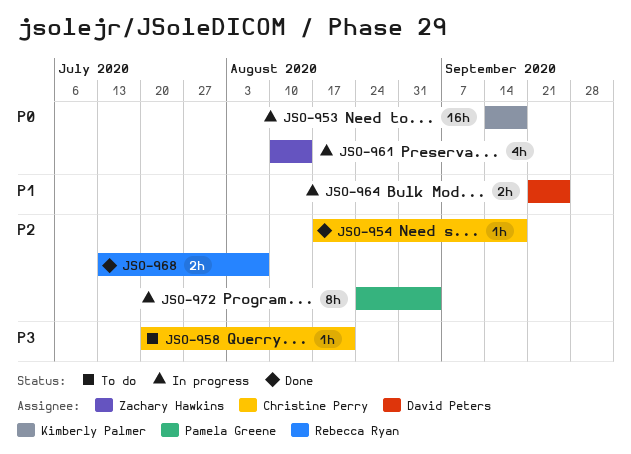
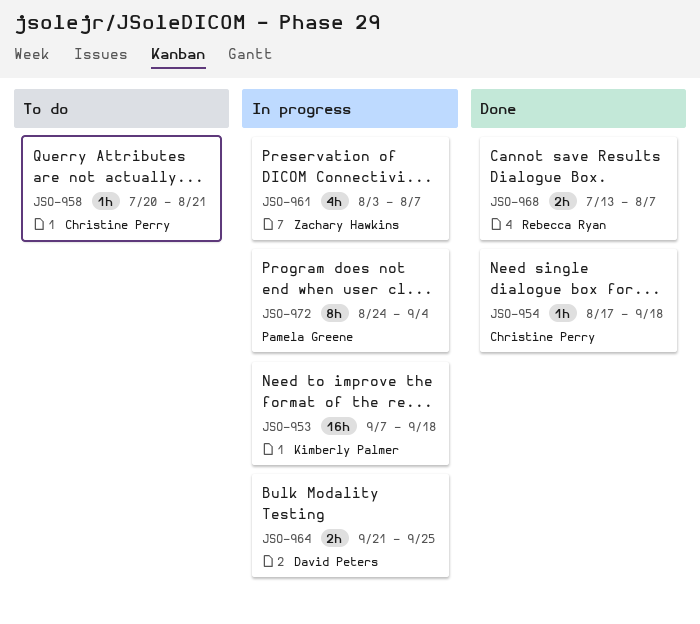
JSO-953, start: Sep 14 -> Sep 7
JSO-961, start: Aug 10 -> Aug 3
JSO-961, due: Aug 14 -> Aug 7

